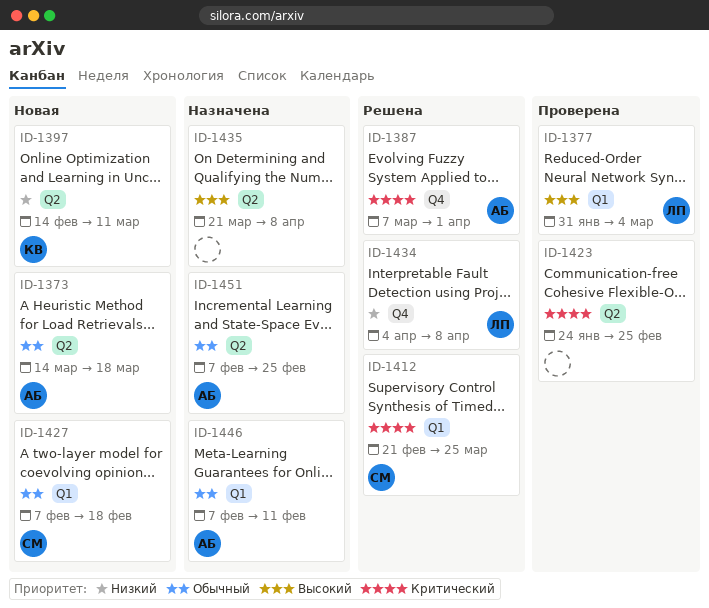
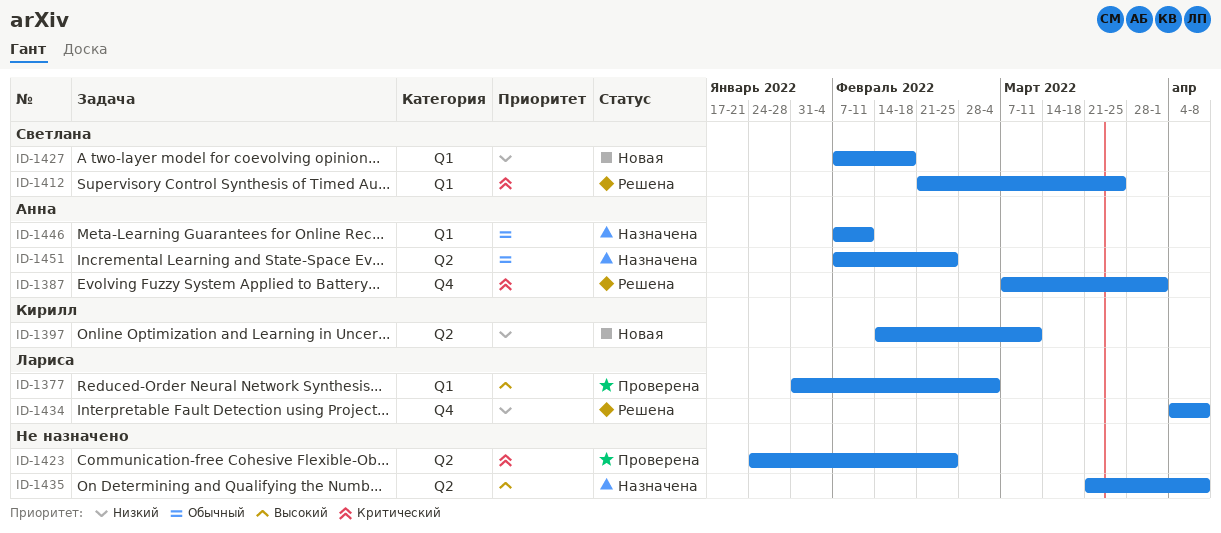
ID-1373: present -> none
ID-1427, priority: Обычный -> Низкий

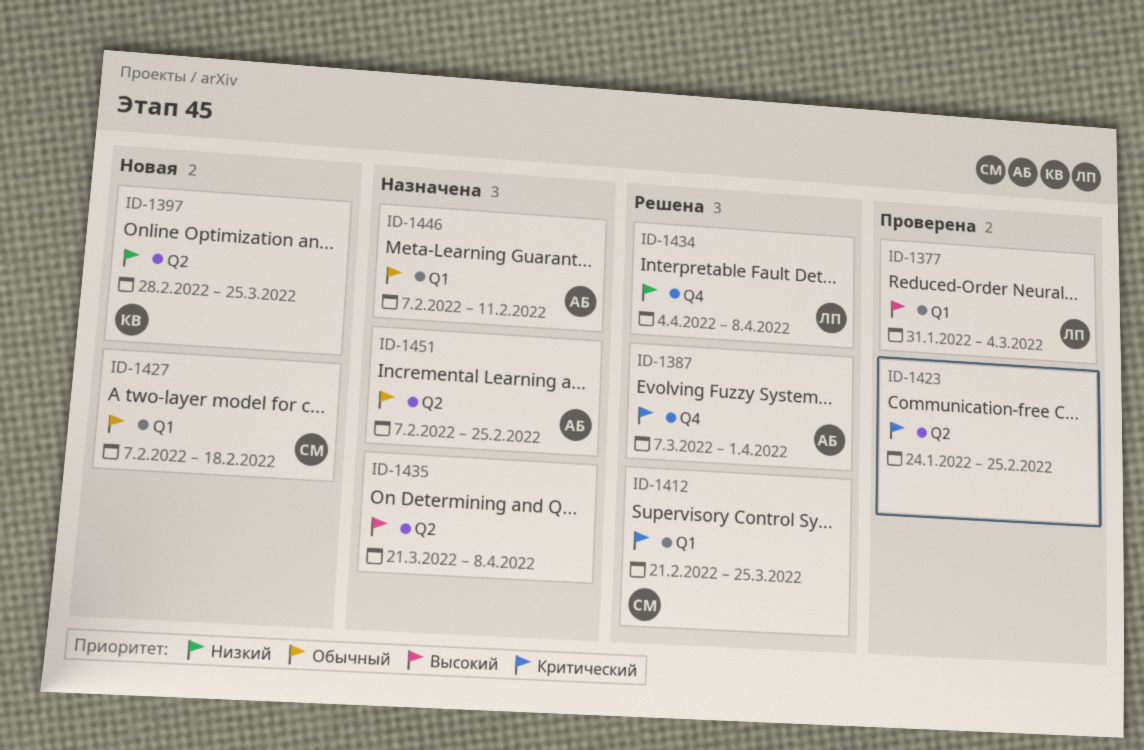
ID-1397, start: Feb 14 -> Feb 28
ID-1397, due: Mar 11 -> Mar 25
ID-1427, priority: Низкий -> Обычный

